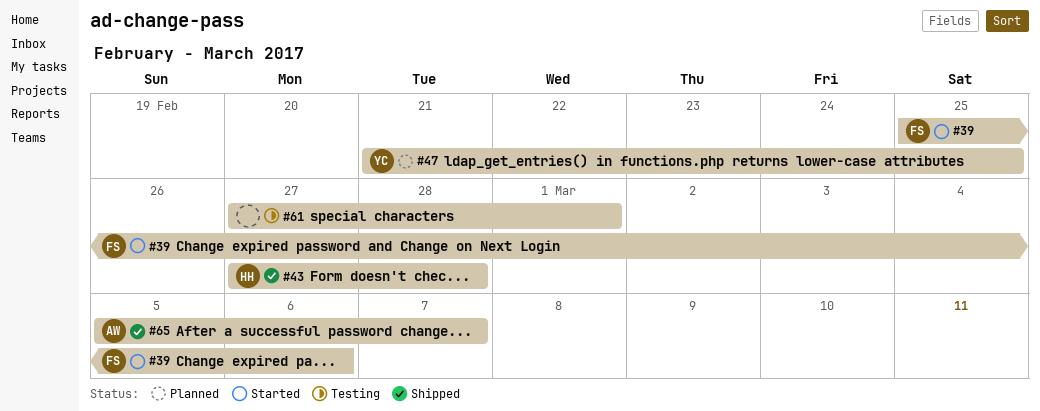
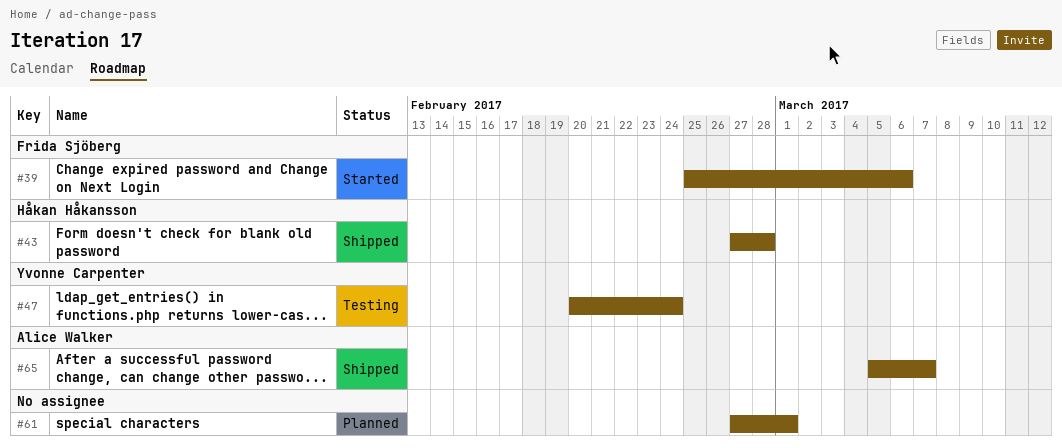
#47, status: Planned -> Testing
#47, start: Feb 21 -> Feb 20
#47, due: Feb 25 -> Feb 24
#61, status: Testing -> Planned

